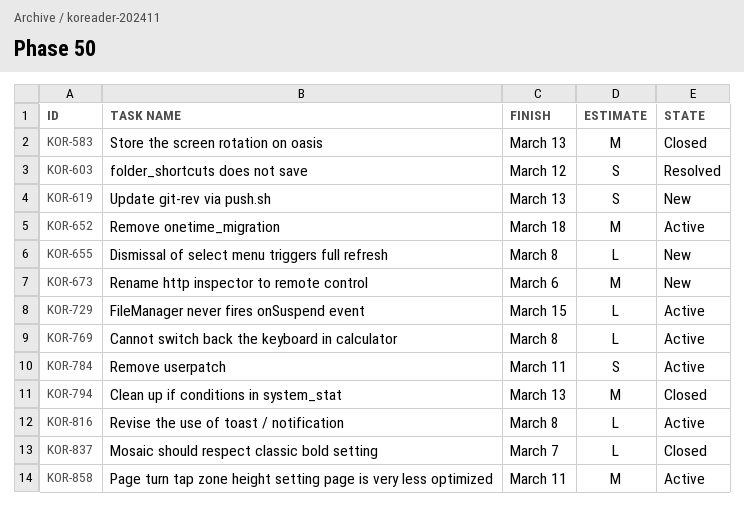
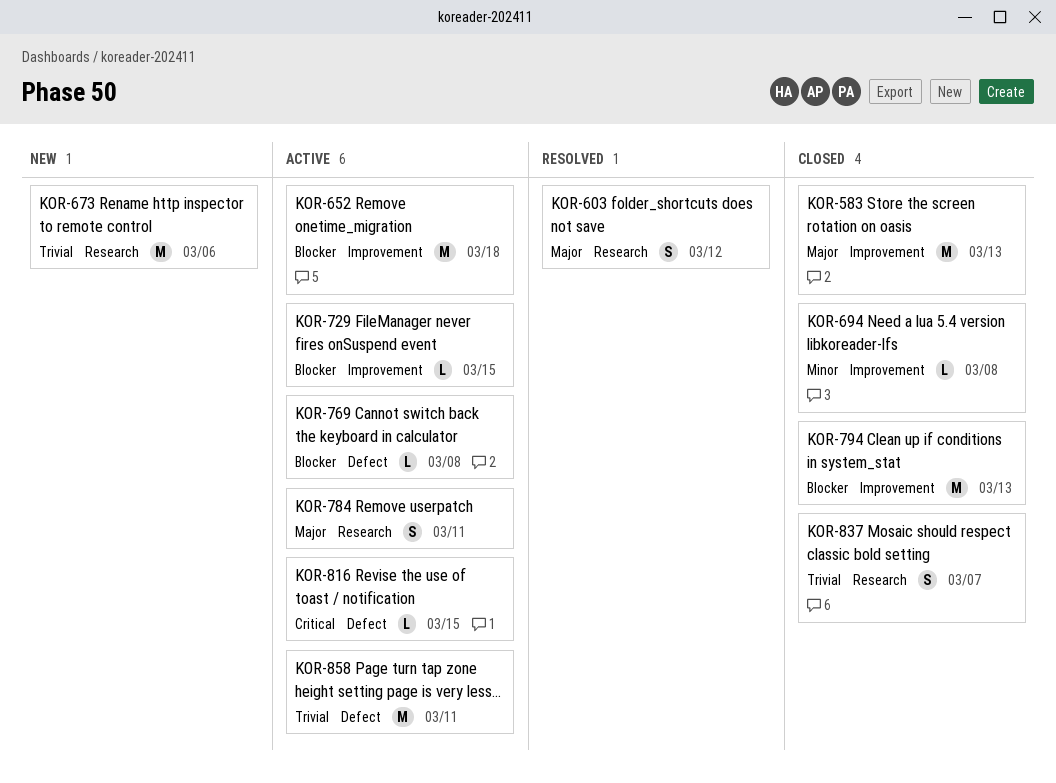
KOR-619: present -> none
KOR-655: present -> none
KOR-694: none -> present
KOR-816, due: Mar 8 -> Mar 15
KOR-837, estimate: L -> S

